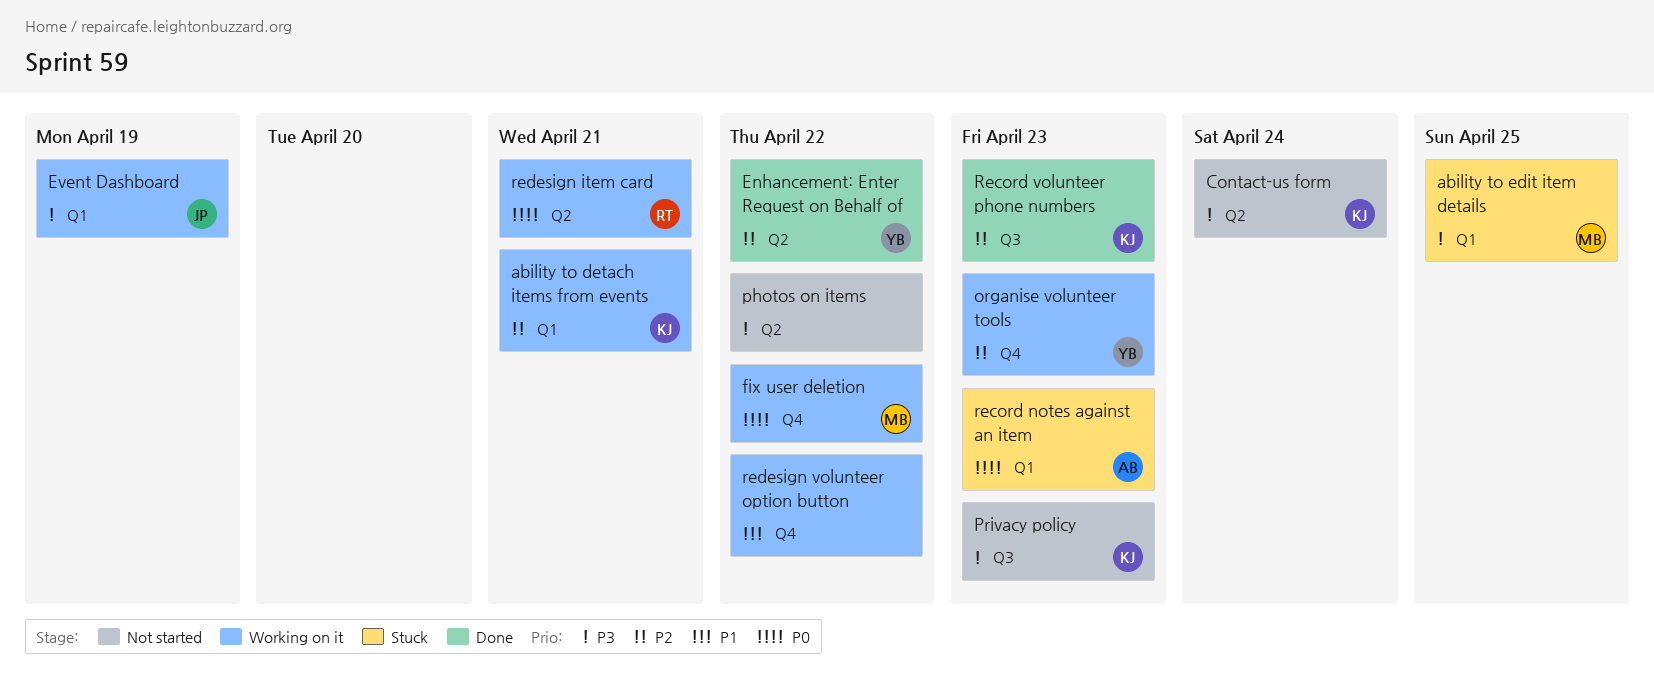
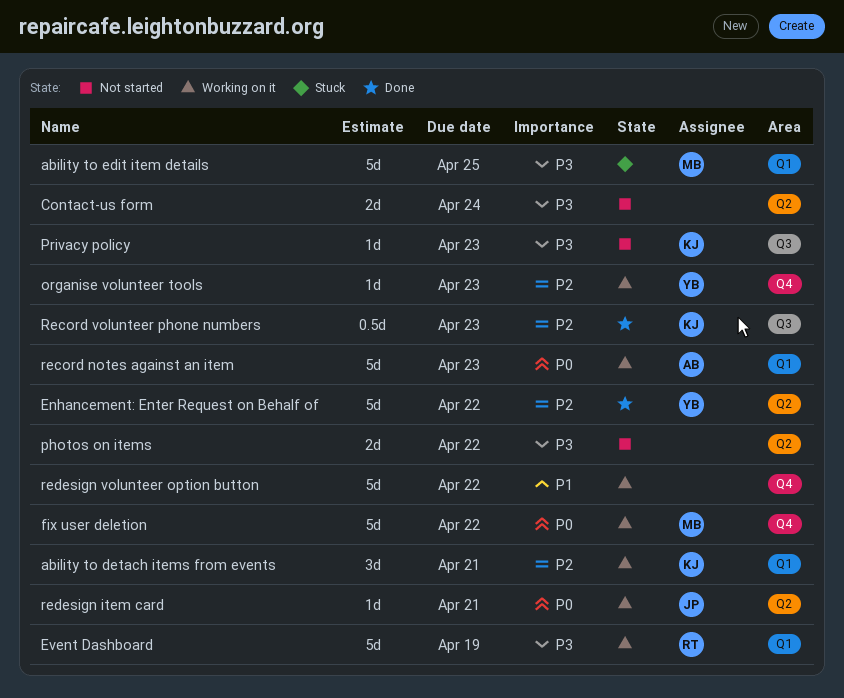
Contact-us form, owner: KJ -> none
Event Dashboard, owner: JP -> RT
record notes against an item, status: Stuck -> Working on it
redesign item card, owner: RT -> JP

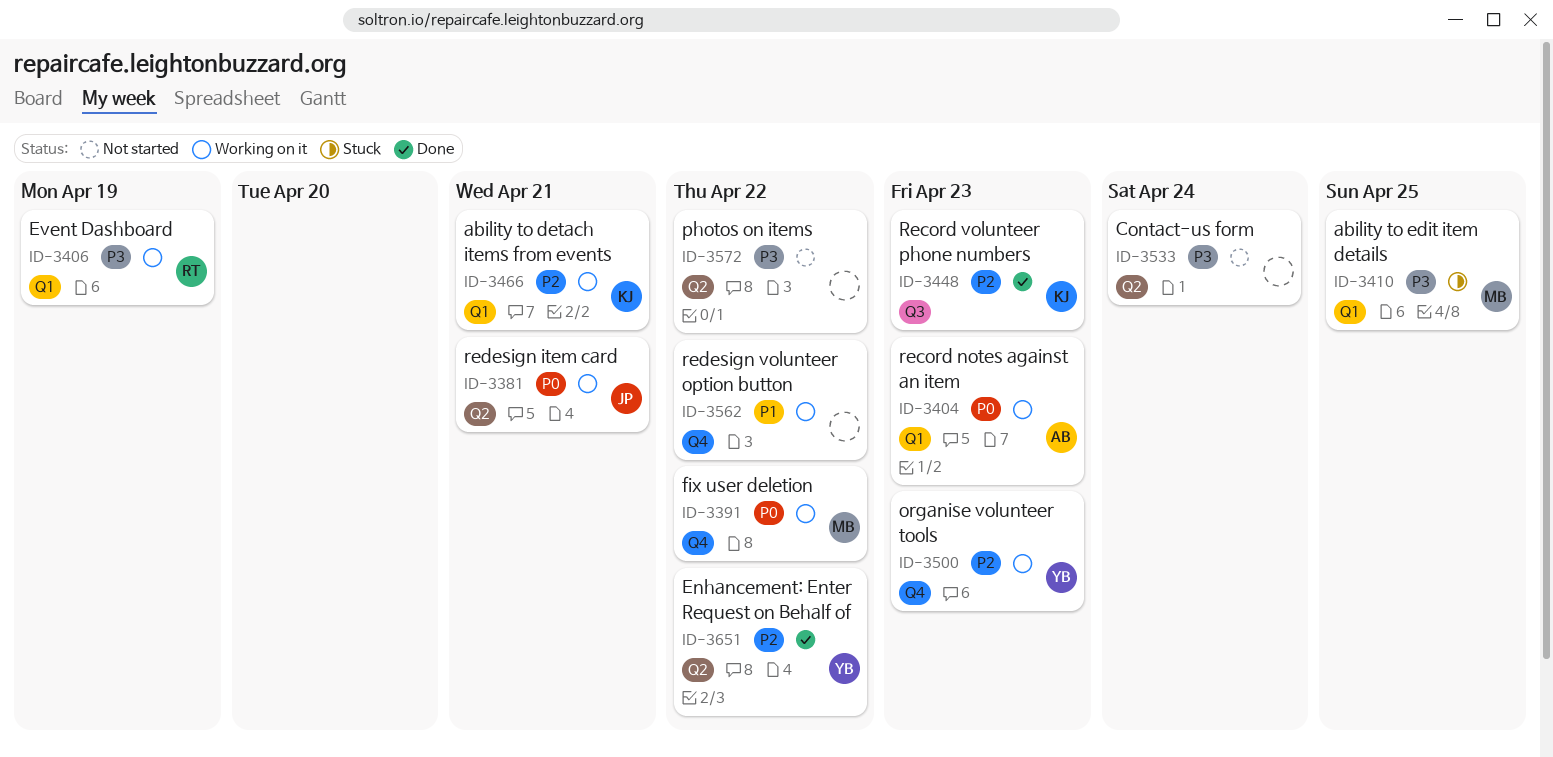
Privacy policy: present -> none

